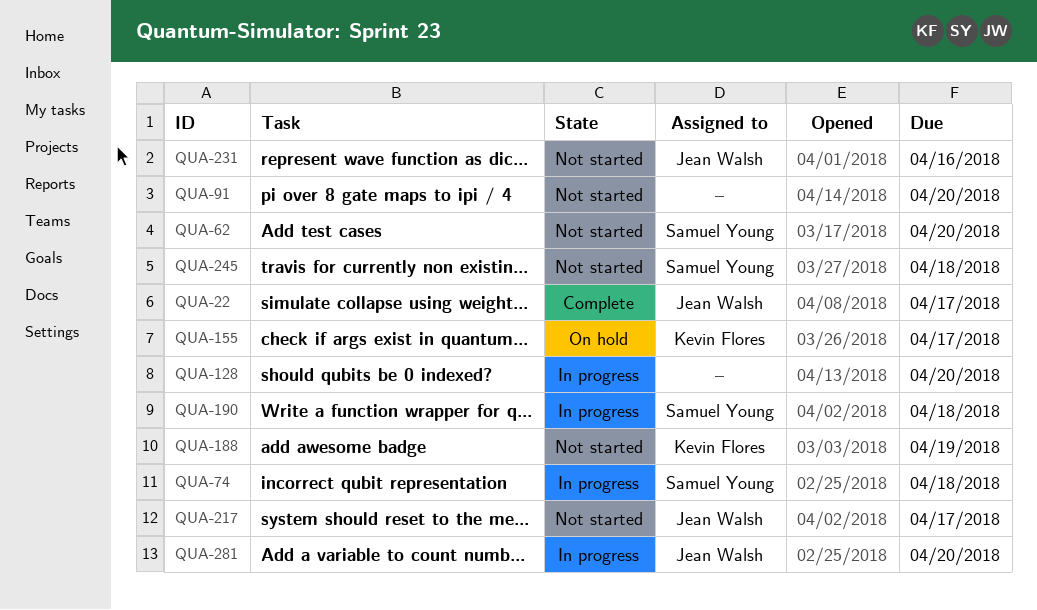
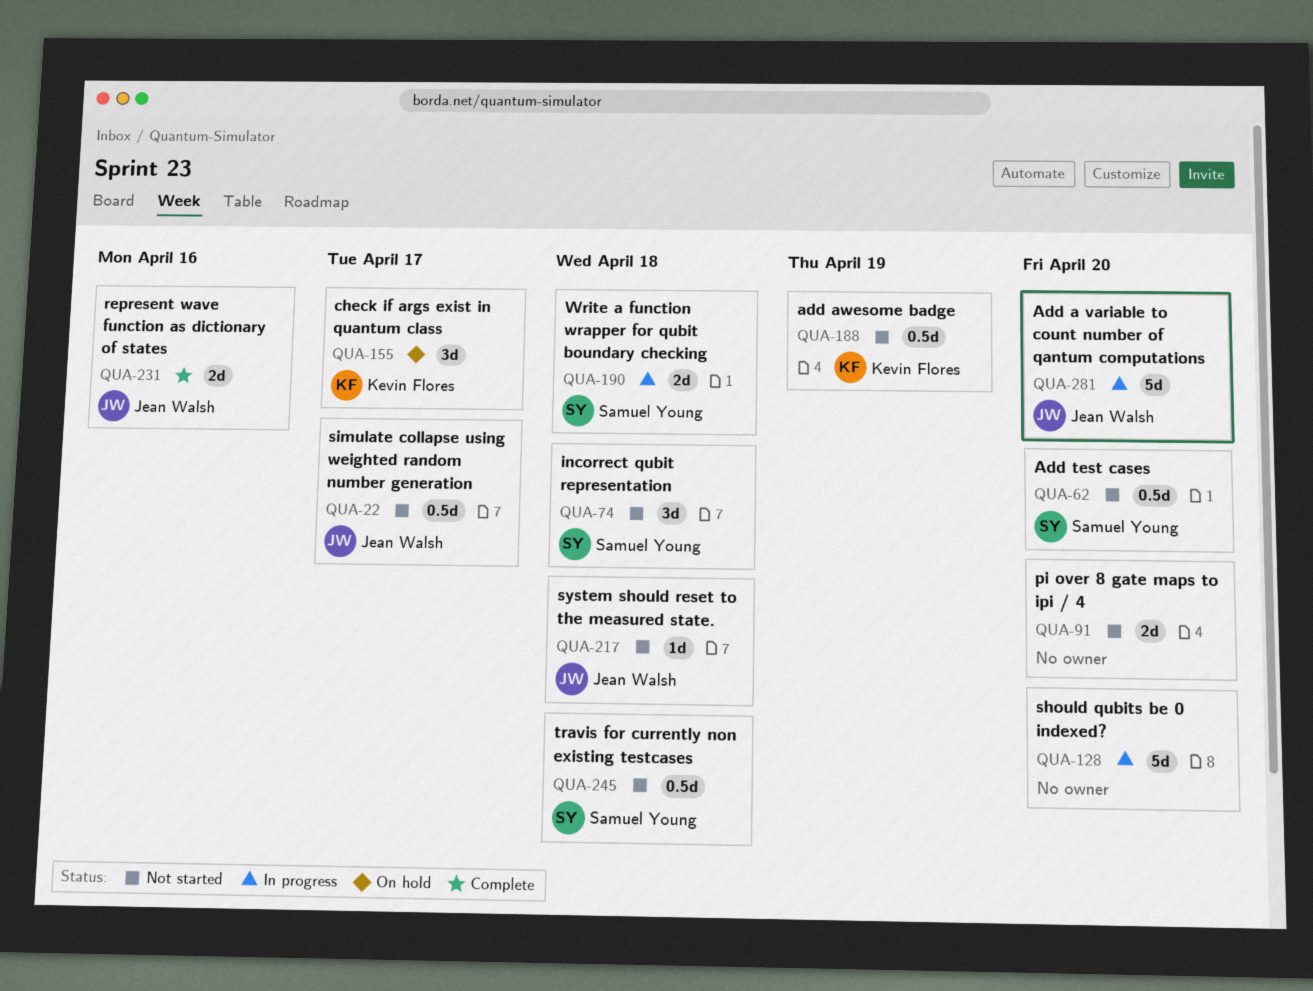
QUA-22, status: Complete -> Not started
QUA-74, status: In progress -> Not started
QUA-217, due: Apr 17 -> Apr 18
QUA-231, status: Not started -> Complete

